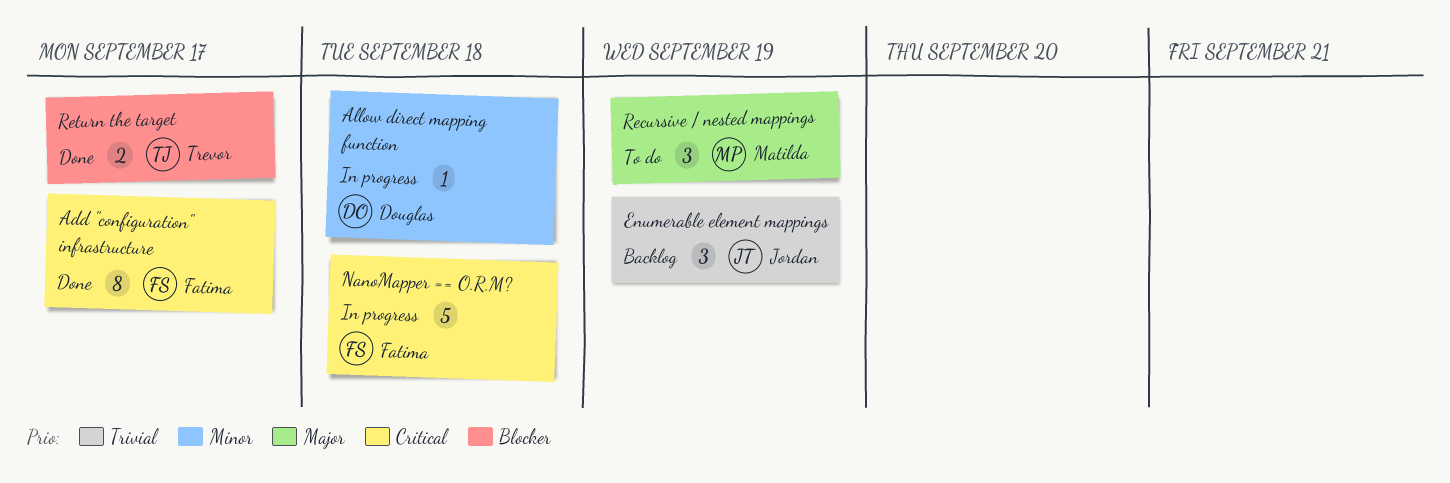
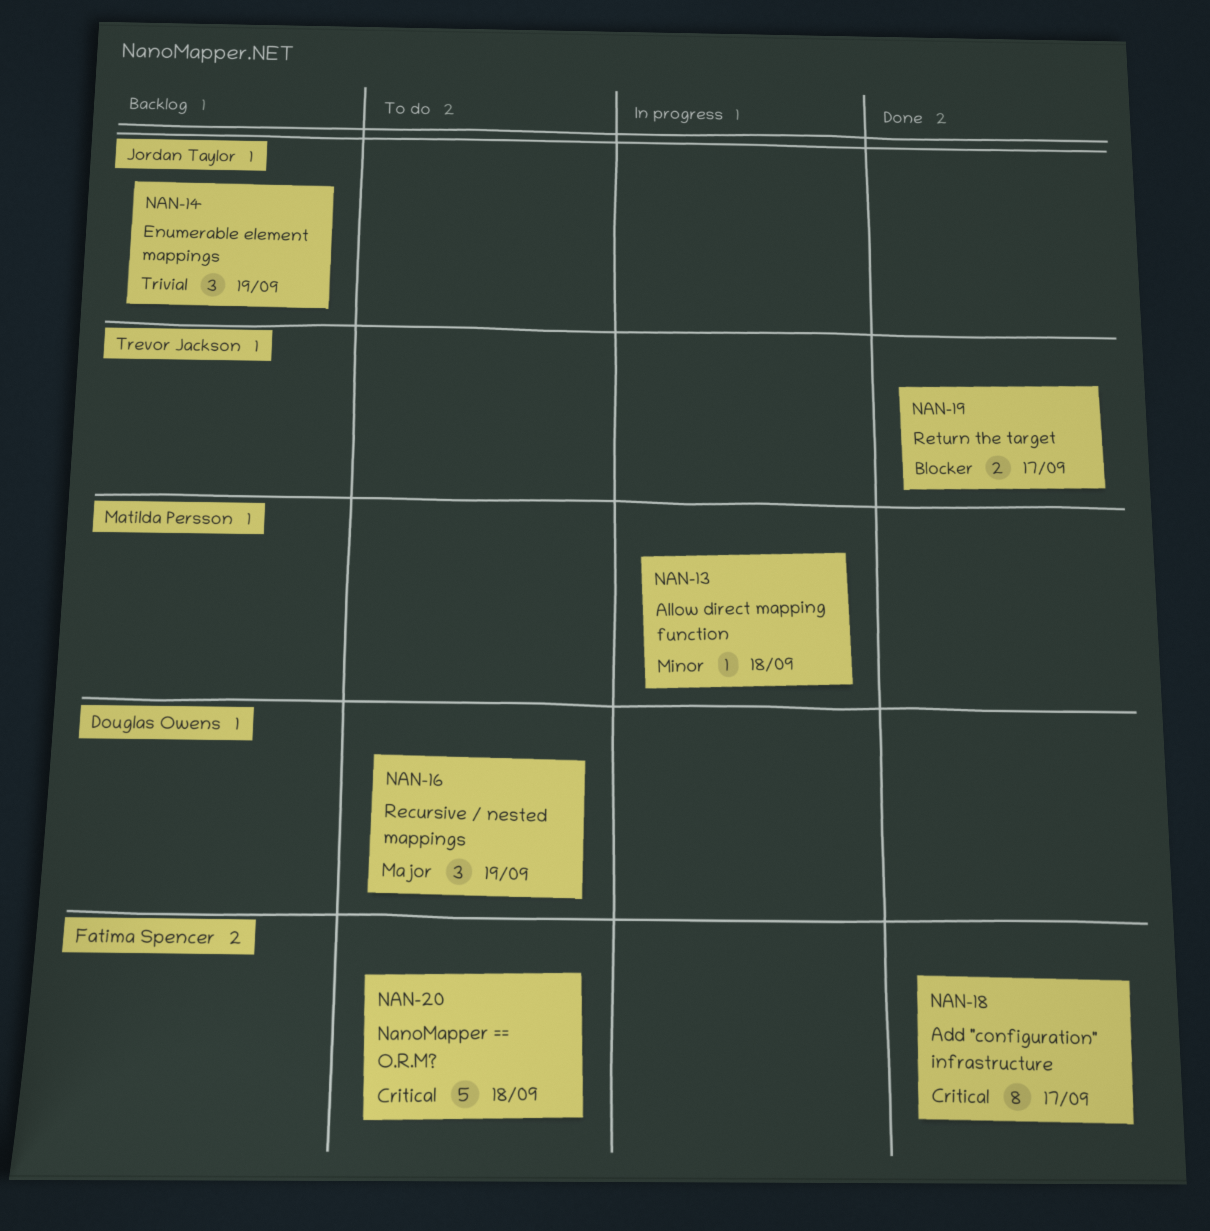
Allow direct mapping function, owner: Douglas Owens -> Matilda Persson
NanoMapper == O.R.M?, status: In progress -> To do
Recursive / nested mappings, owner: Matilda Persson -> Douglas Owens

